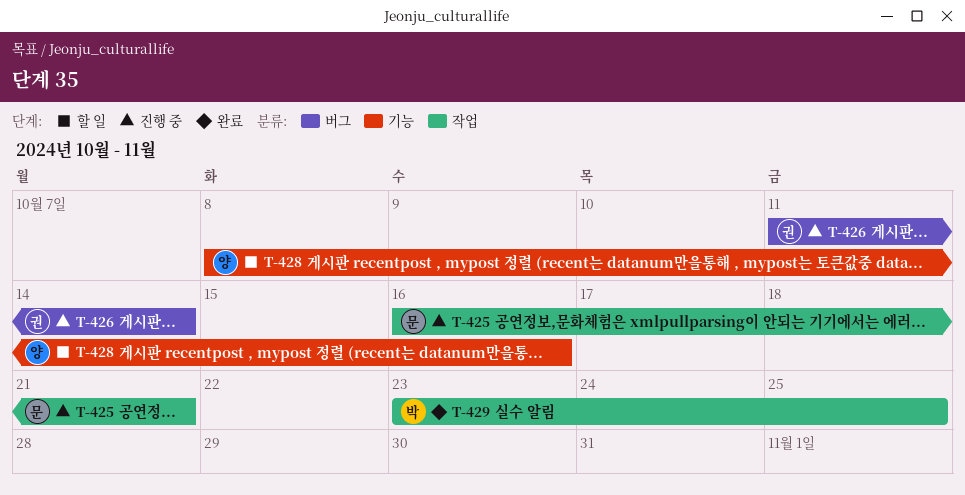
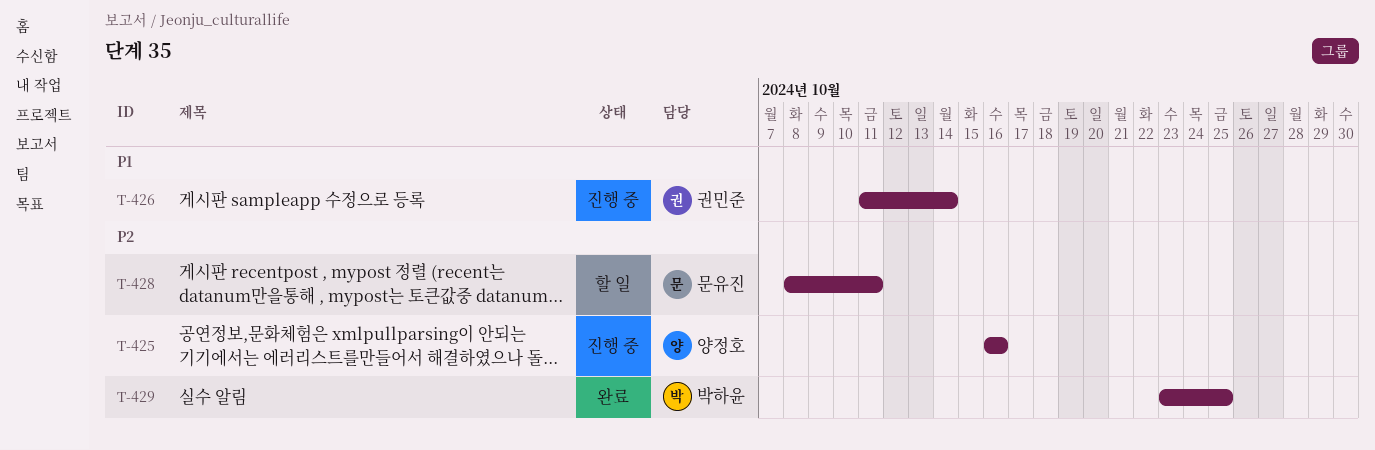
T-425, owner: 문유진 -> 양정호
T-425, due: Oct 21 -> Oct 16
T-428, owner: 양정호 -> 문유진
T-428, due: Oct 16 -> Oct 11

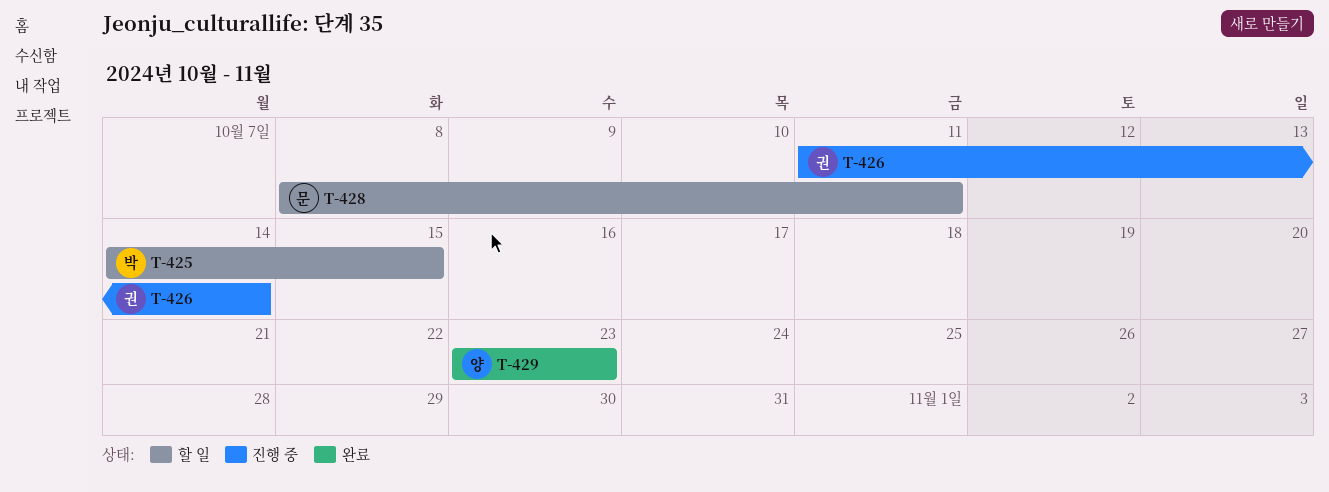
T-425, status: 진행 중 -> 할 일
T-425, owner: 양정호 -> 박하윤
T-425, start: Oct 16 -> Oct 14
T-425, due: Oct 16 -> Oct 15
T-429, owner: 박하윤 -> 양정호
T-429, due: Oct 25 -> Oct 23

